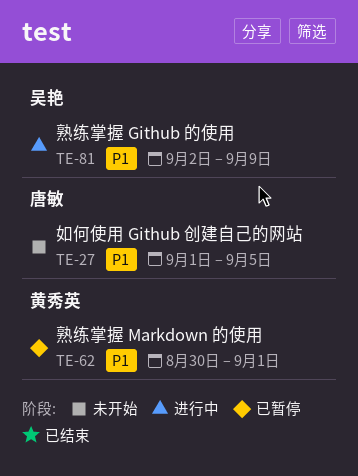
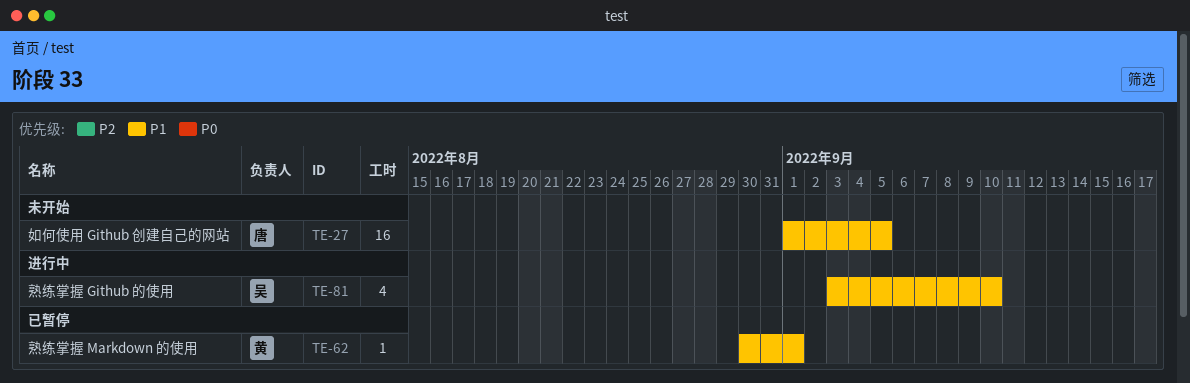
TE-81, start: Sep 2 -> Sep 3
TE-81, due: Sep 9 -> Sep 10

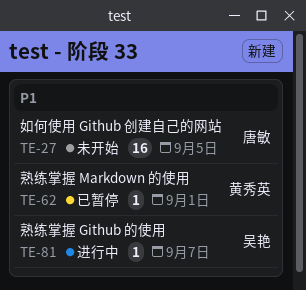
TE-81, estimate: 4 -> 1
TE-81, due: Sep 10 -> Sep 7

